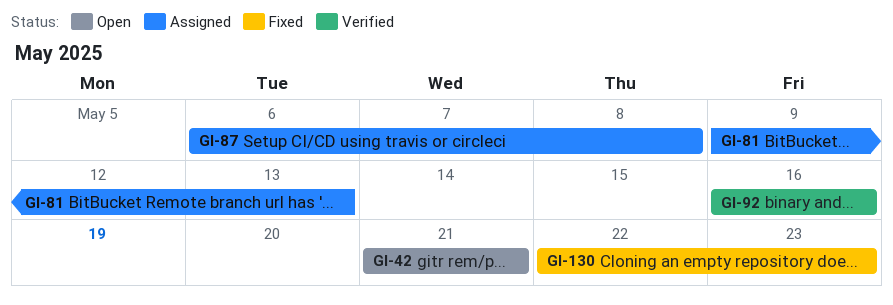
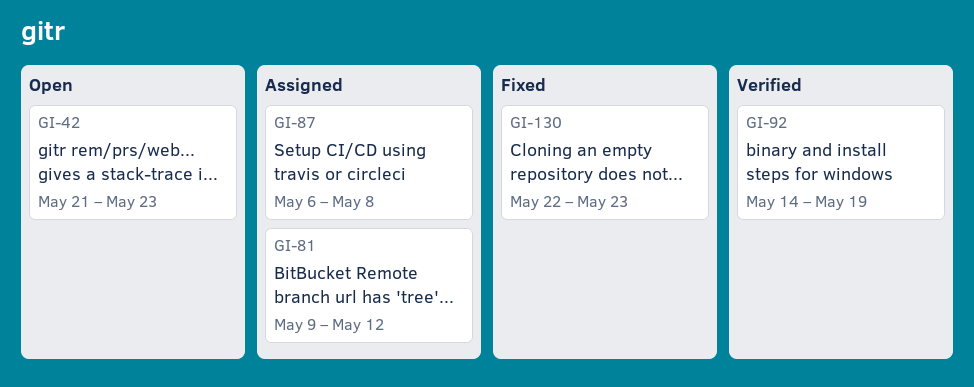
GI-42, due: May 21 -> May 23
GI-81, due: May 13 -> May 12
GI-92, start: May 16 -> May 14
GI-92, due: May 16 -> May 19

